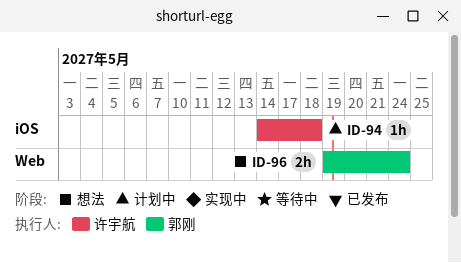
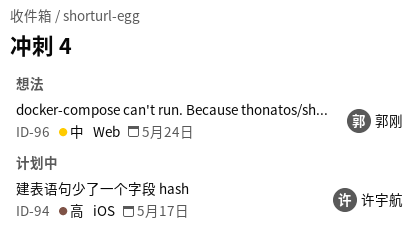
ID-94, due: May 18 -> May 17

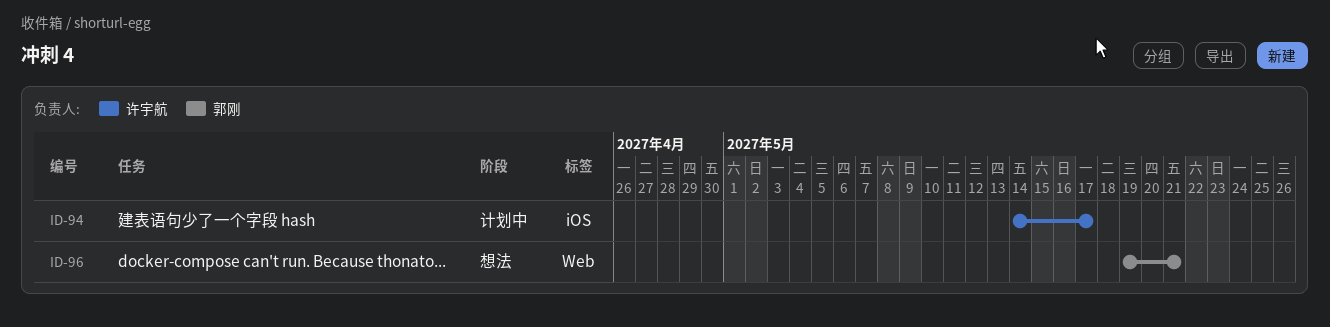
ID-96, due: May 24 -> May 21

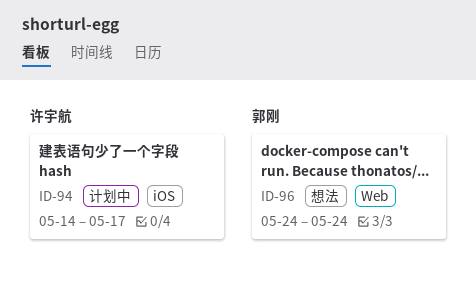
ID-96, start: May 19 -> May 24
ID-96, due: May 21 -> May 24

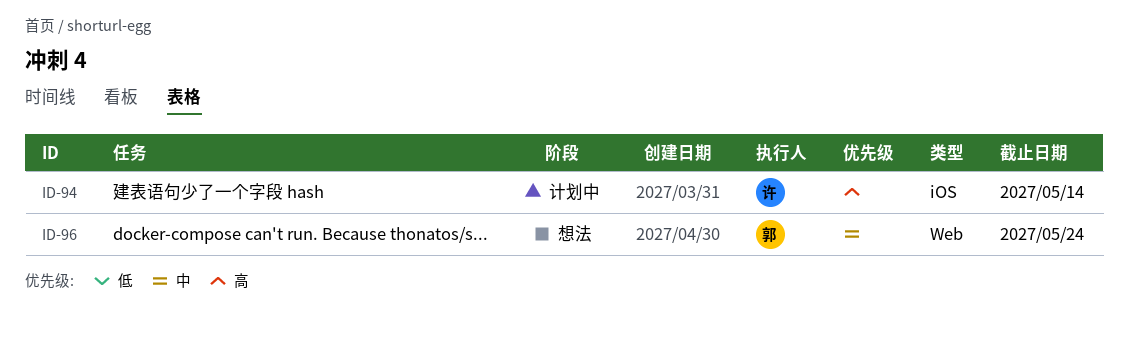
ID-94, due: May 17 -> May 14

